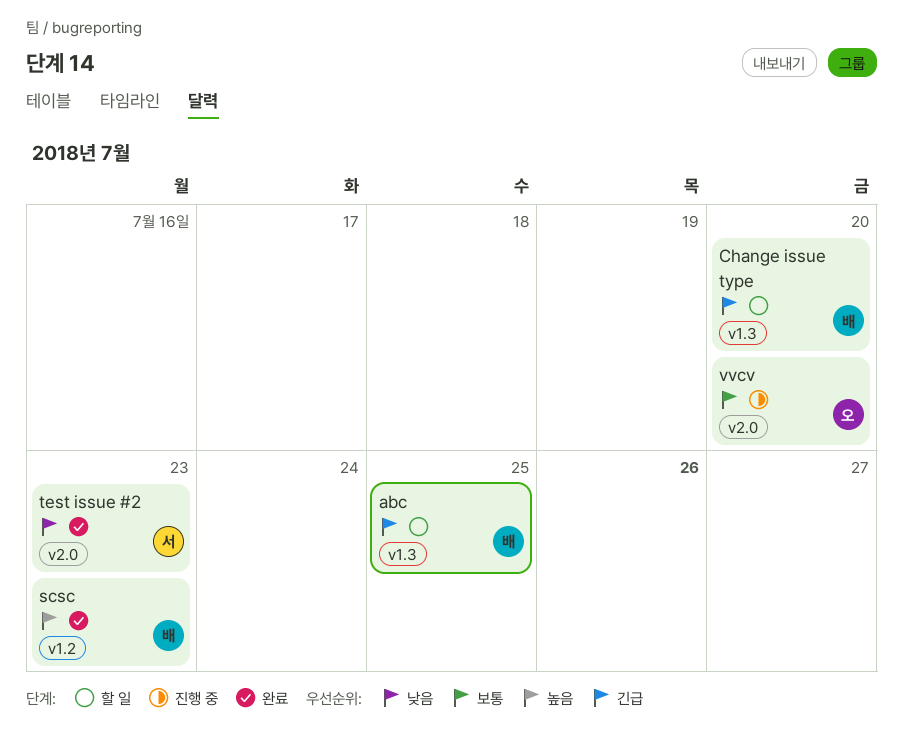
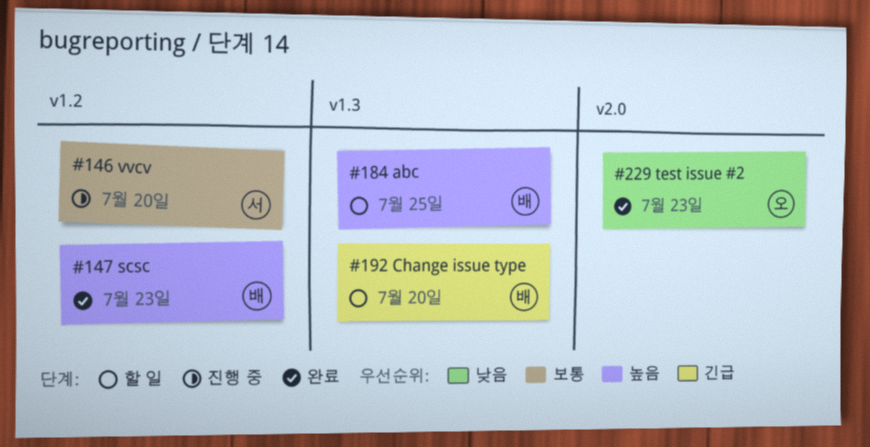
abc, priority: 긴급 -> 높음
test issue #2, owner: 서 -> 오
vvcv, owner: 오 -> 서
vvcv, label: v2.0 -> v1.2

